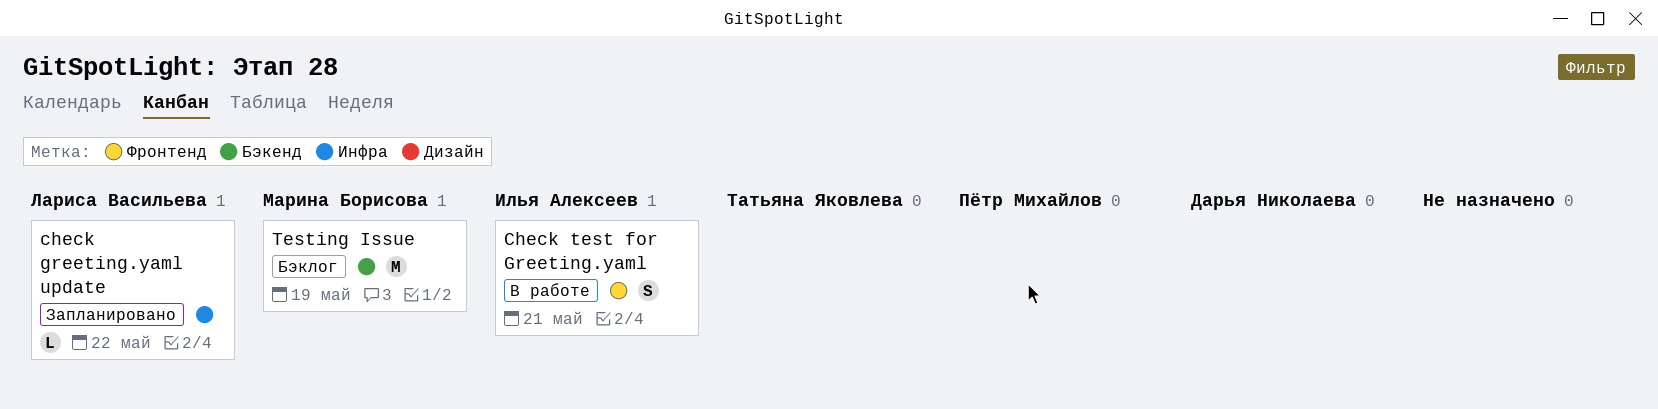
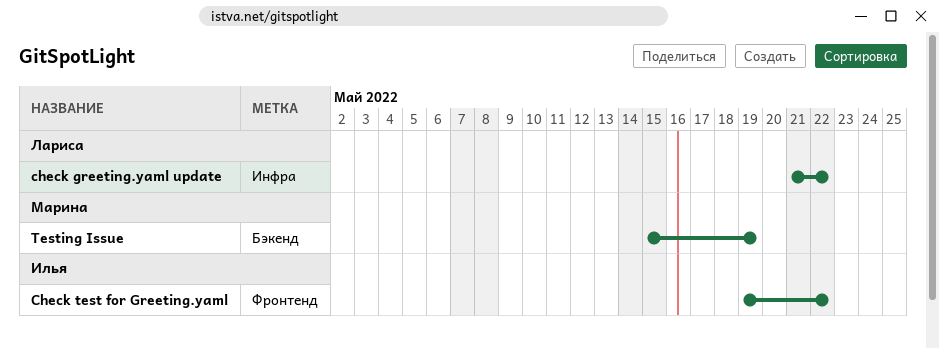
Check test for Greeting.yaml, due: May 21 -> May 22

